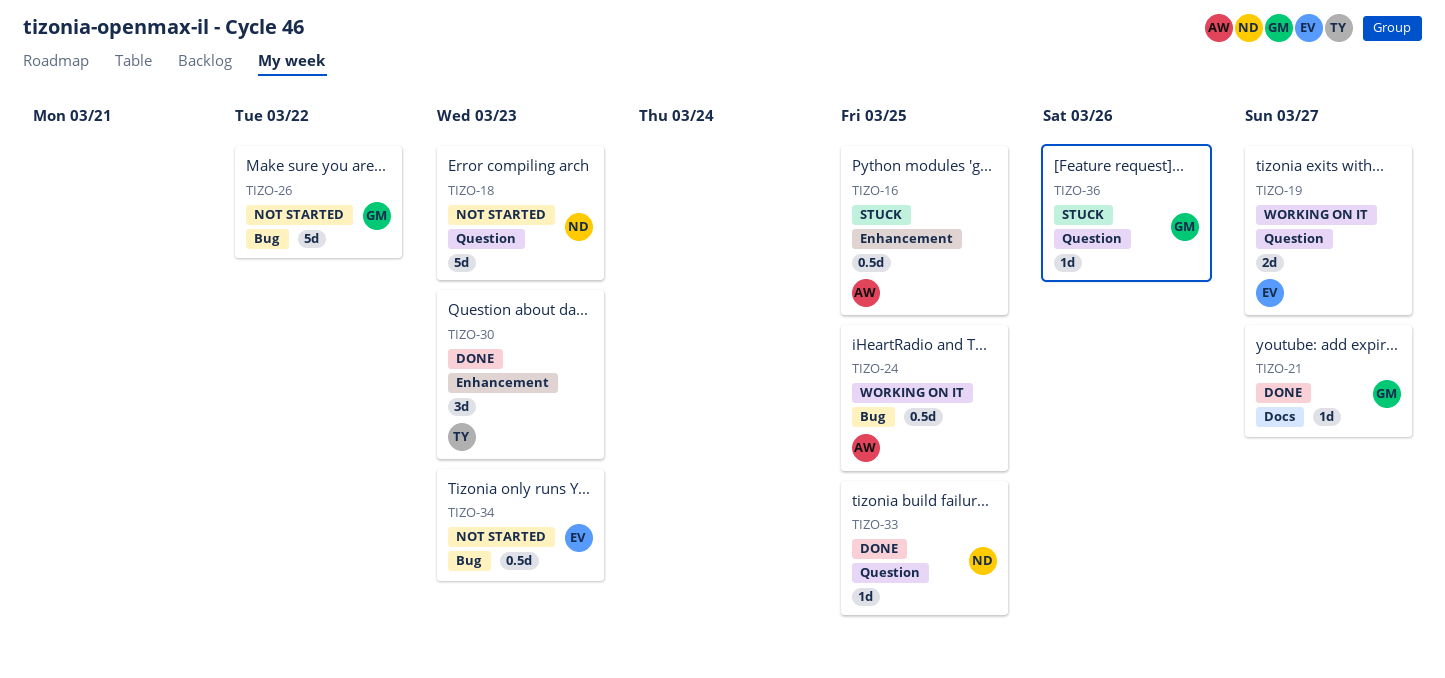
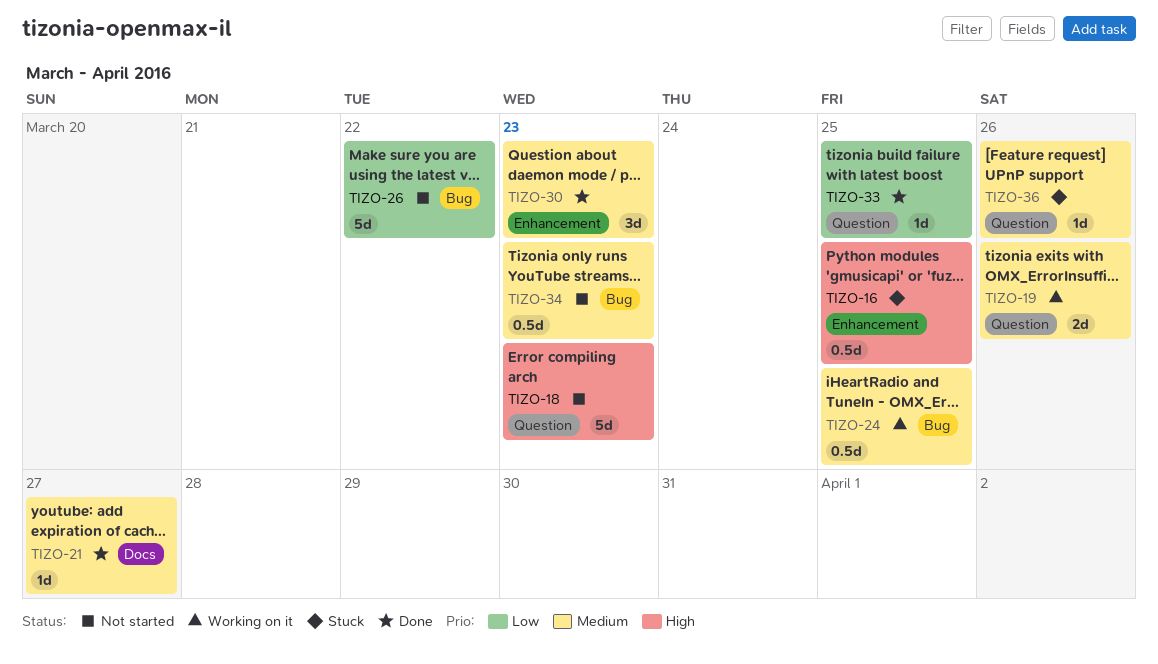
TIZO-19, due: Mar 27 -> Mar 26

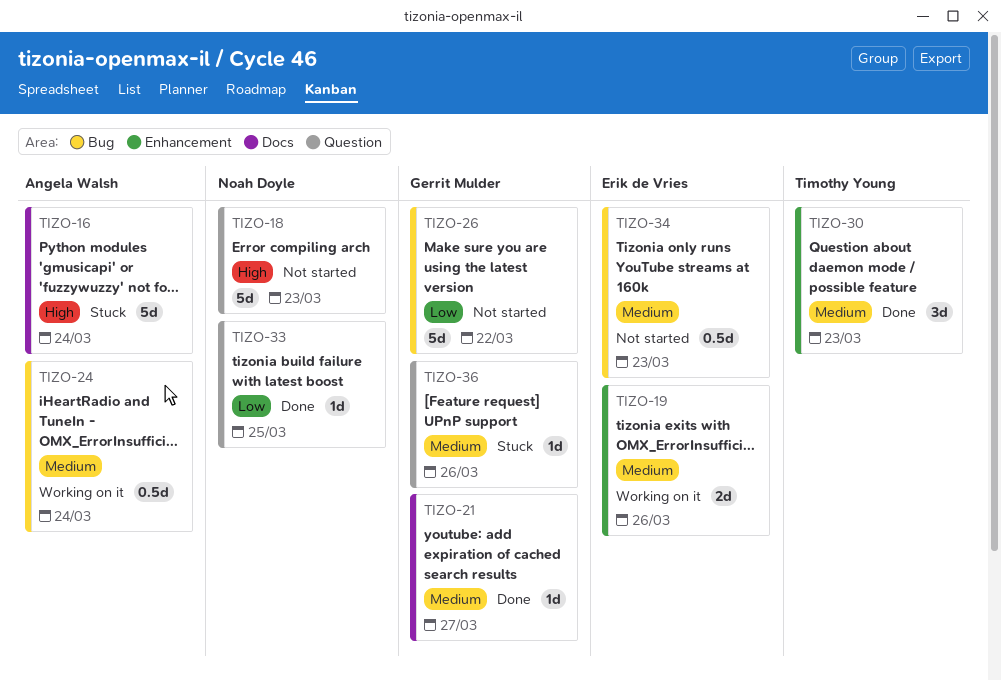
TIZO-16, label: Enhancement -> Docs
TIZO-16, estimate: 0.5d -> 5d
TIZO-16, due: Mar 25 -> Mar 24
TIZO-19, label: Question -> Enhancement
TIZO-24, due: Mar 25 -> Mar 24

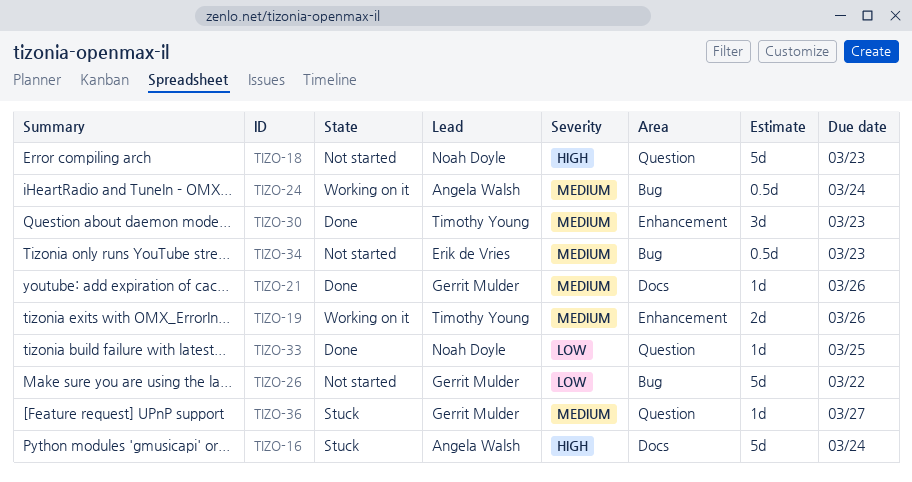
TIZO-19, owner: Erik de Vries -> Timothy Young
TIZO-21, due: Mar 27 -> Mar 26
TIZO-36, due: Mar 26 -> Mar 27

